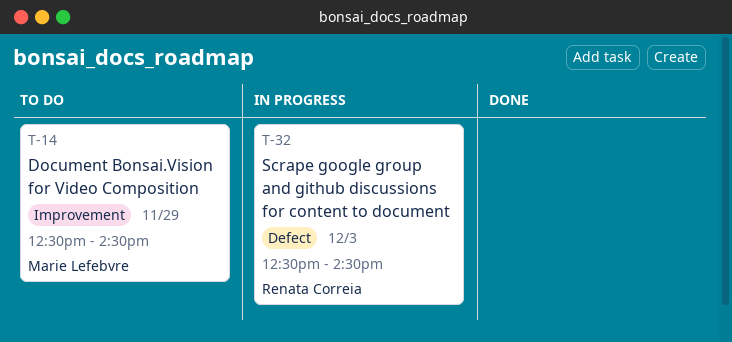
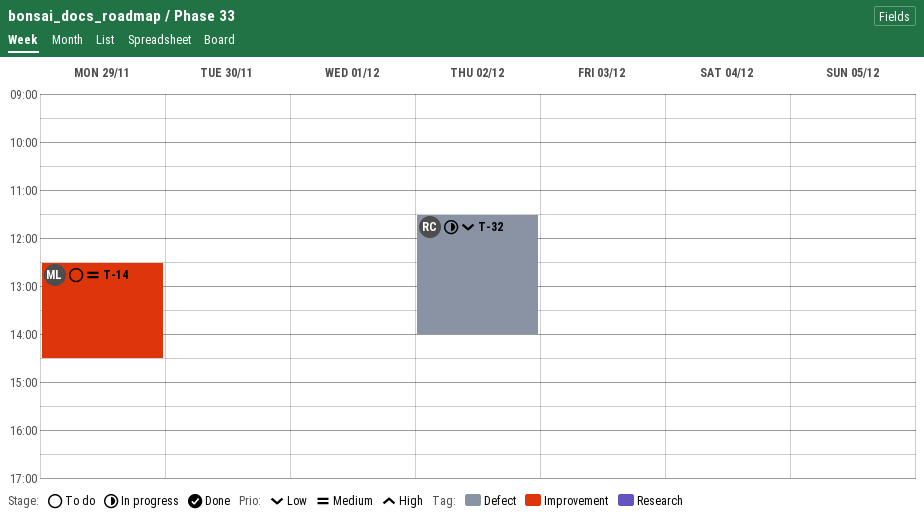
T-32, day: Dec 3 -> Dec 2
T-32, begins: 12:30 -> 11:30
T-32, ends: 14:30 -> 14:00

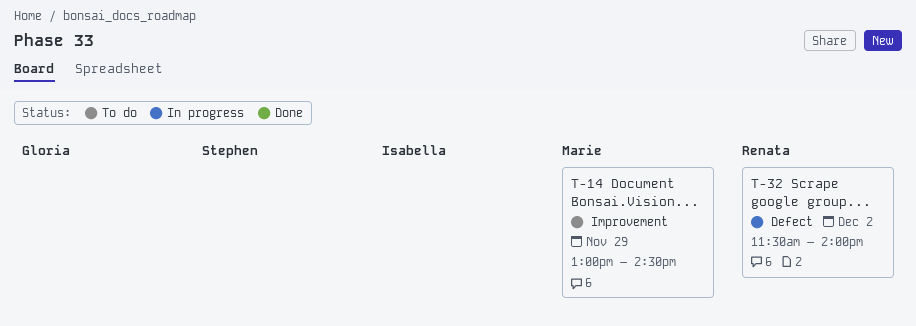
T-14, begins: 12:30 -> 13:00

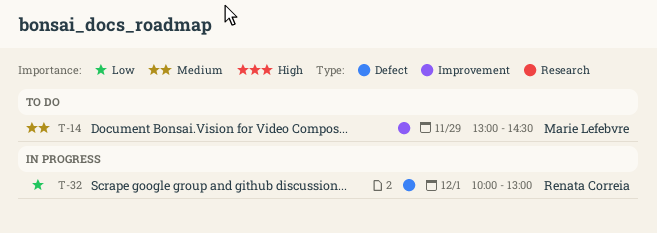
T-32, day: Dec 2 -> Dec 1
T-32, begins: 11:30 -> 10:00
T-32, ends: 14:00 -> 13:00

